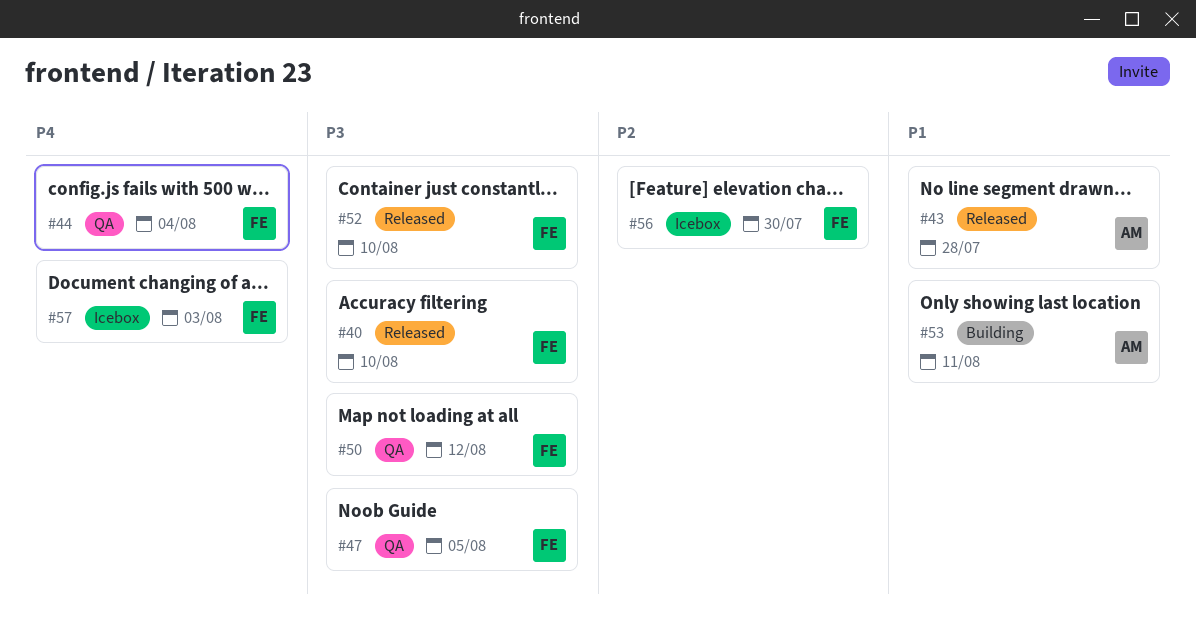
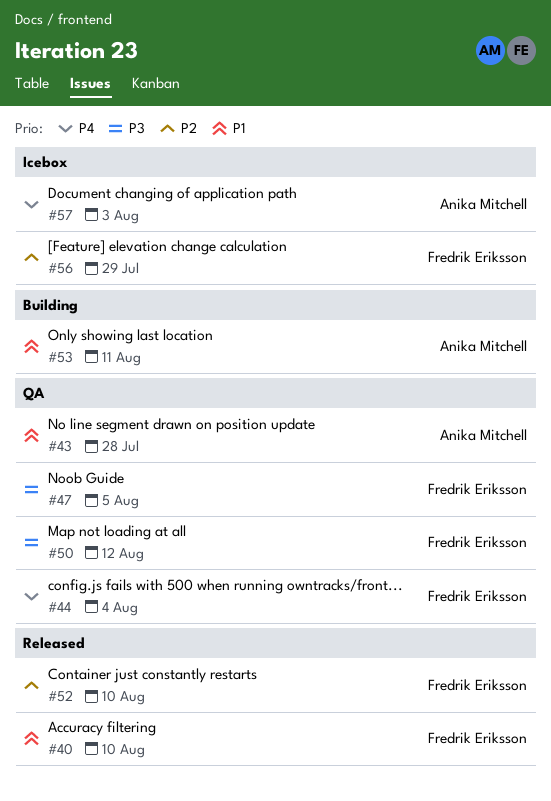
#40, priority: P3 -> P1
#43, status: Released -> QA
#52, priority: P3 -> P2
#56, due: Jul 30 -> Jul 29
#57, owner: Fredrik Eriksson -> Anika Mitchell

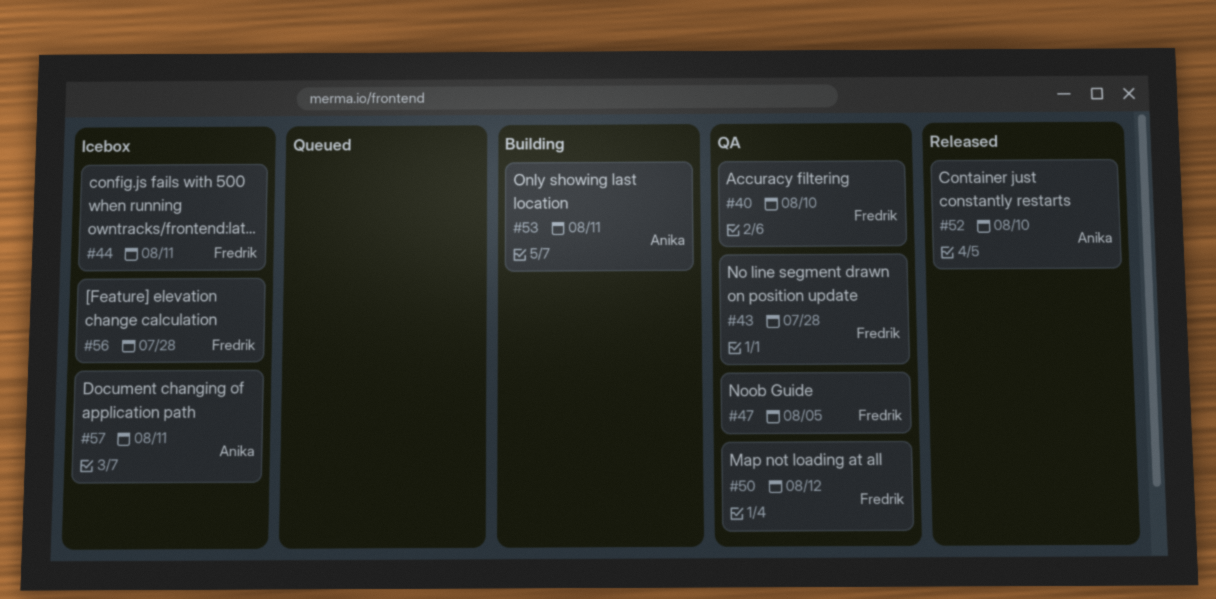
#40, status: Released -> QA
#43, owner: Anika Mitchell -> Fredrik Eriksson
#44, status: QA -> Icebox
#44, due: Aug 4 -> Aug 11
#52, owner: Fredrik Eriksson -> Anika Mitchell
#56, due: Jul 29 -> Jul 28
#57, due: Aug 3 -> Aug 11

